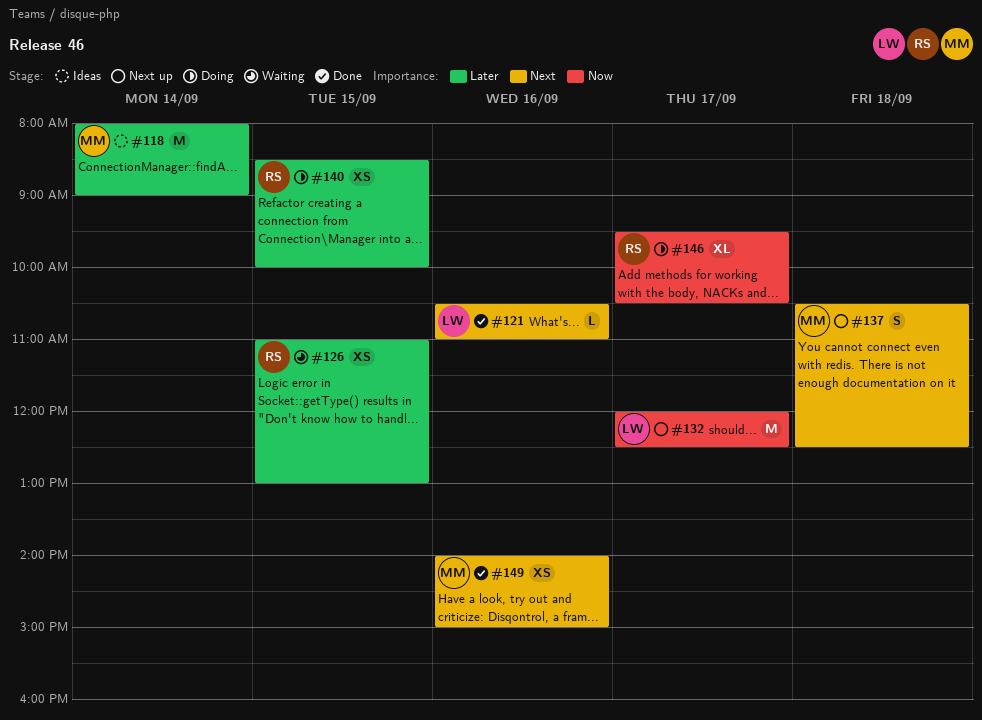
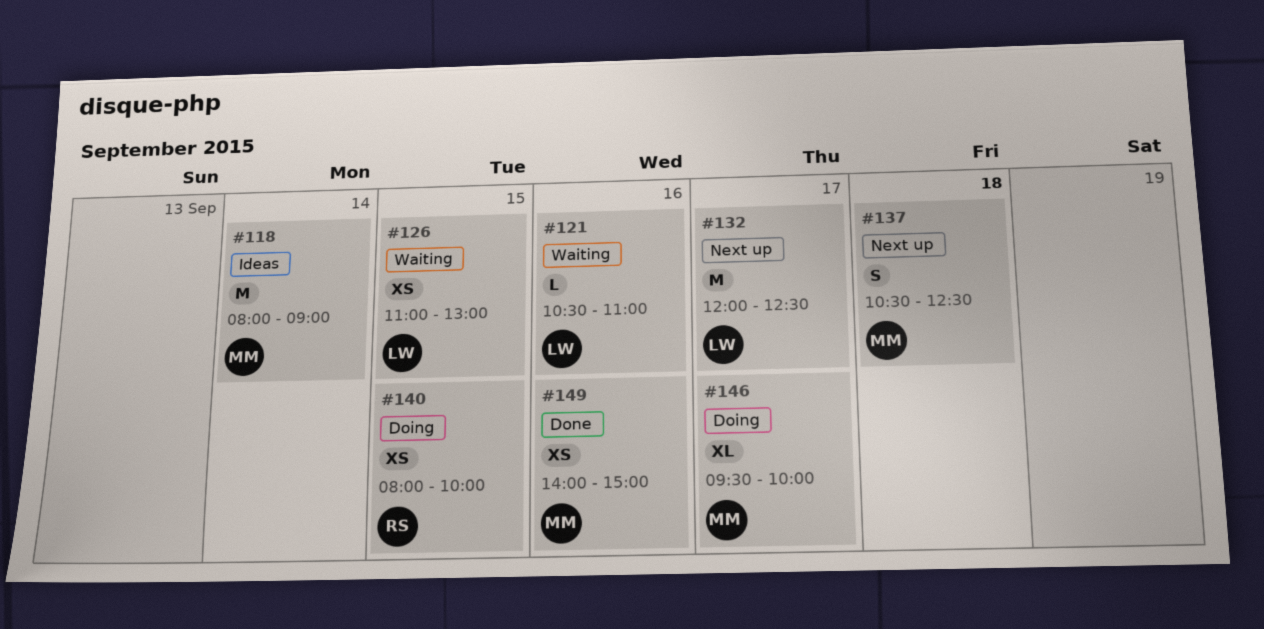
#121, status: Done -> Waiting
#126, owner: RS -> LW
#140, begins: 08:30 -> 08:00
#146, owner: RS -> MM
#146, ends: 10:30 -> 10:00

